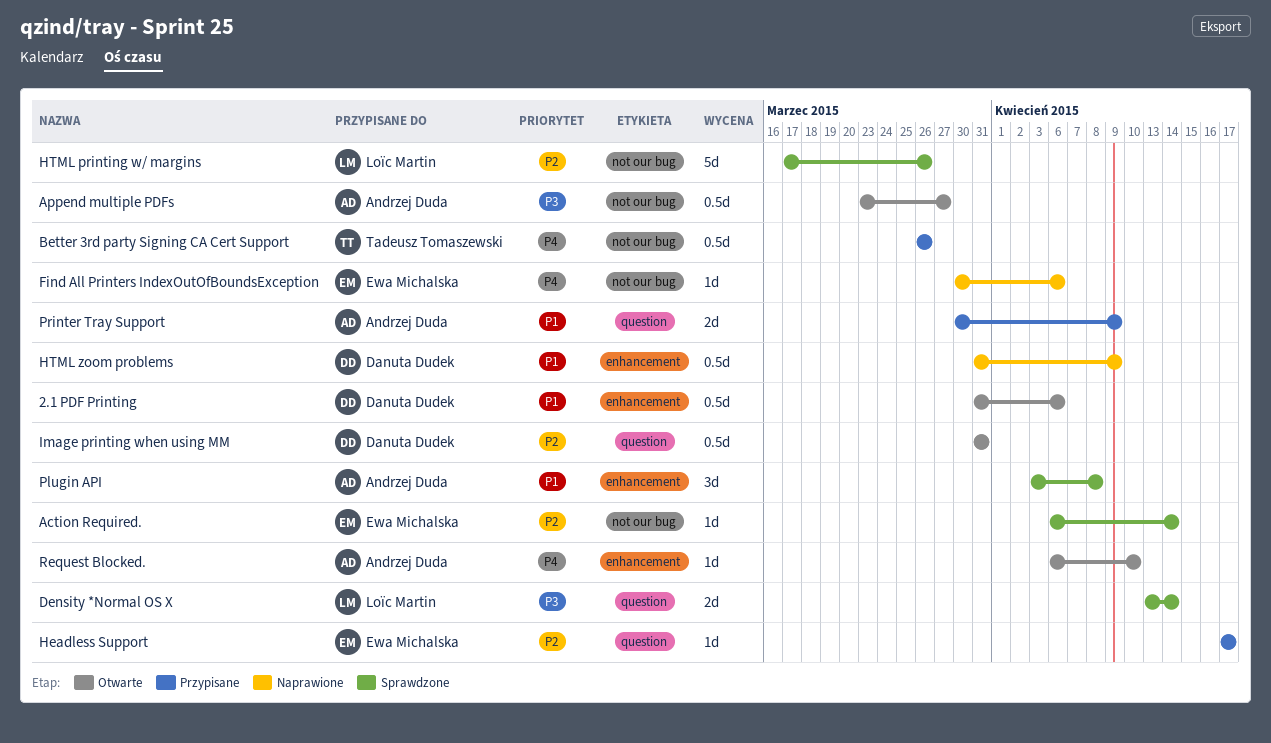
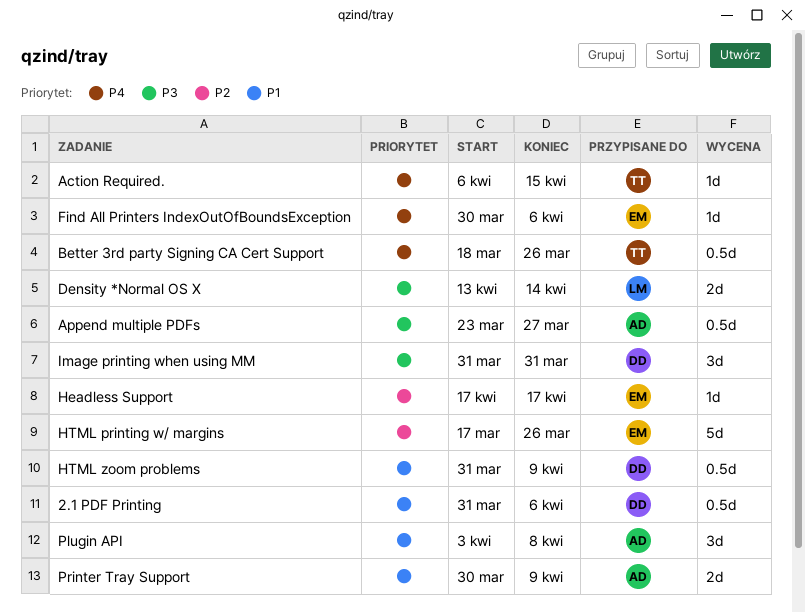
Action Required., owner: Ewa Michalska -> Tadeusz Tomaszewski
Action Required., priority: P2 -> P4
Action Required., due: Apr 14 -> Apr 15
Better 3rd party Signing CA Cert Support, start: Mar 26 -> Mar 18
HTML printing w/ margins, owner: Loïc Martin -> Ewa Michalska
Image printing when using MM, priority: P2 -> P3
Image printing when using MM, estimate: 0.5d -> 3d
Request Blocked.: present -> none

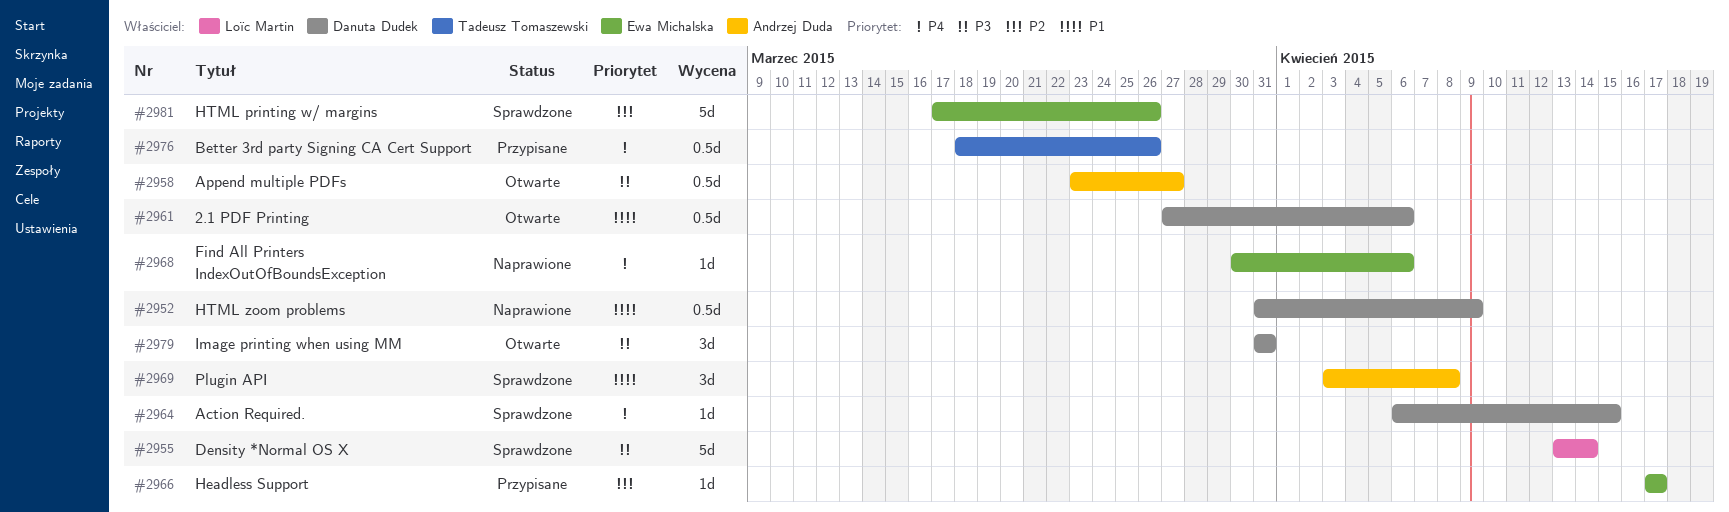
2.1 PDF Printing, start: Mar 31 -> Mar 27
Action Required., owner: Tadeusz Tomaszewski -> Danuta Dudek
Density *Normal OS X, estimate: 2d -> 5d
Printer Tray Support: present -> none

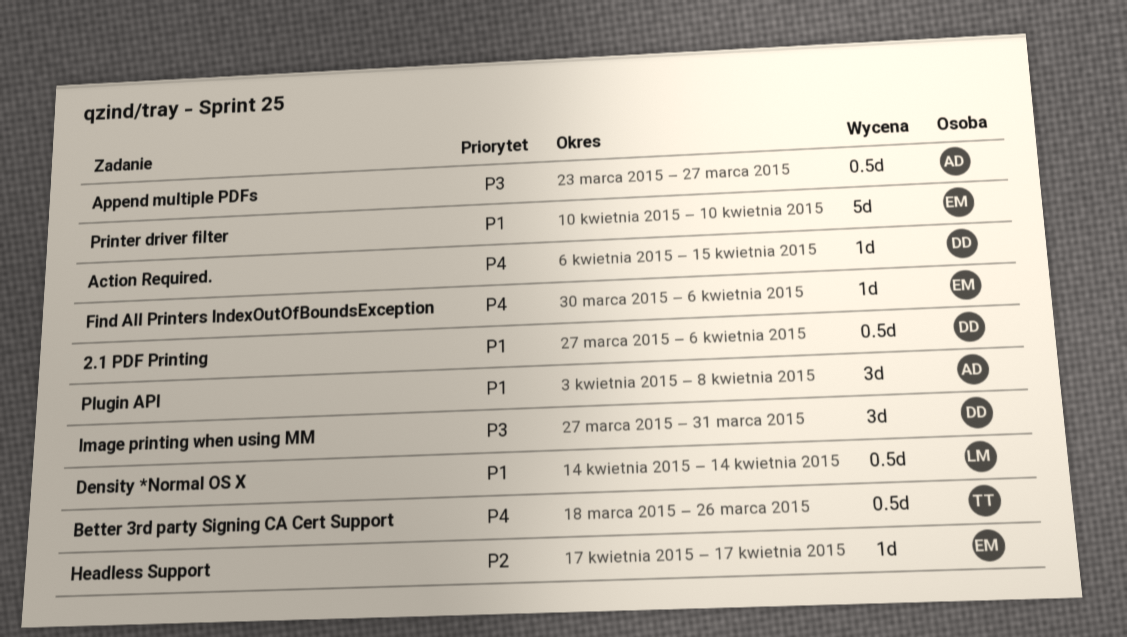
Density *Normal OS X, priority: P3 -> P1
Density *Normal OS X, estimate: 5d -> 0.5d
Density *Normal OS X, start: Apr 13 -> Apr 14
HTML printing w/ margins: present -> none
HTML zoom problems: present -> none
Image printing when using MM, start: Mar 31 -> Mar 27
Printer driver filter: none -> present

